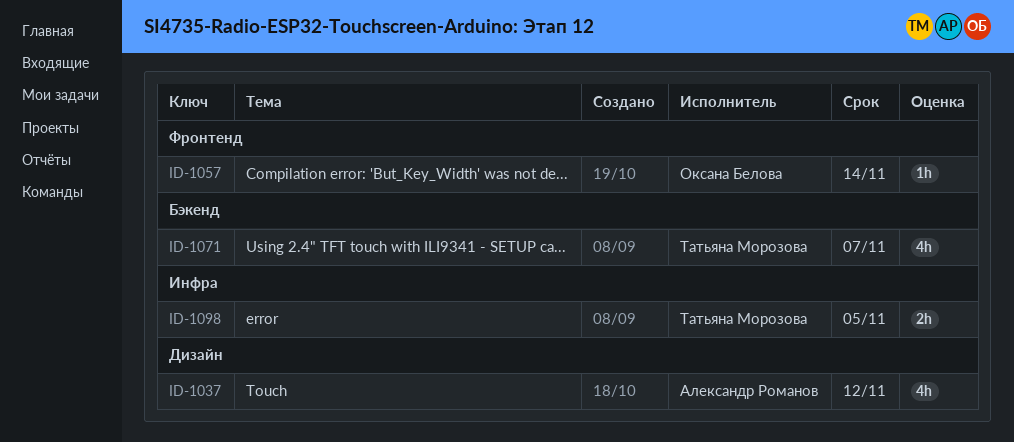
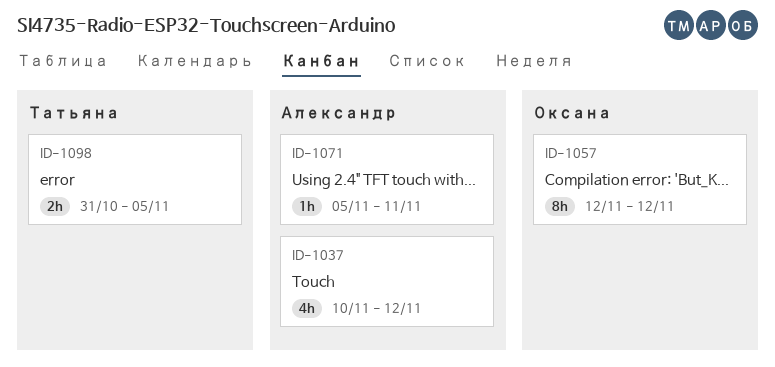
ID-1057, estimate: 1h -> 8h
ID-1057, due: Nov 14 -> Nov 12
ID-1071, owner: Татьяна Морозова -> Александр Романов
ID-1071, estimate: 4h -> 1h
ID-1071, due: Nov 7 -> Nov 11

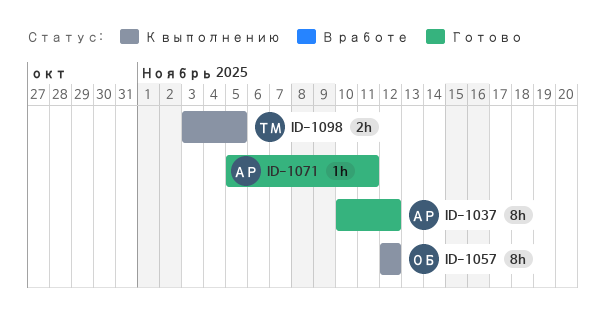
ID-1037, estimate: 4h -> 8h
ID-1098, start: Oct 31 -> Nov 3

